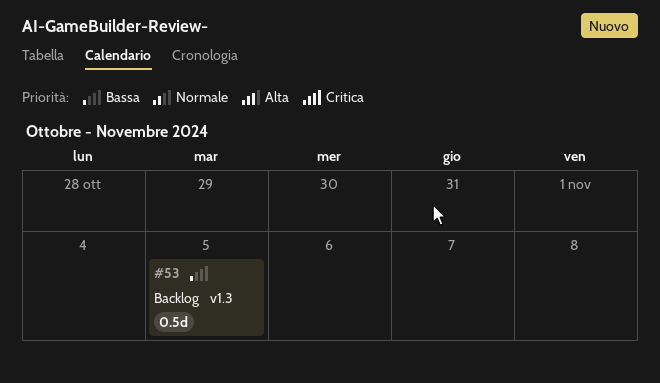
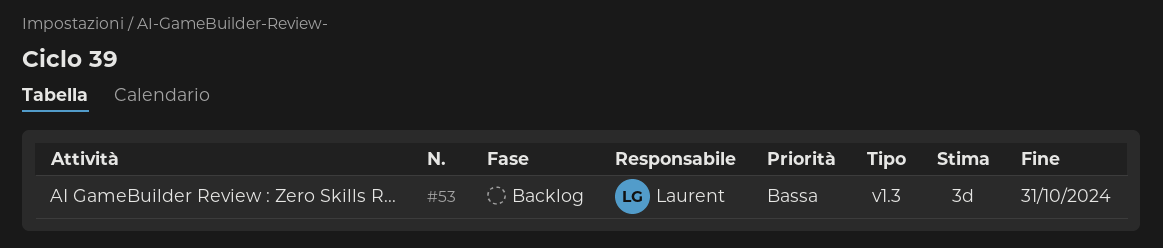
#53, estimate: 0.5d -> 3d
#53, due: Nov 5 -> Oct 31

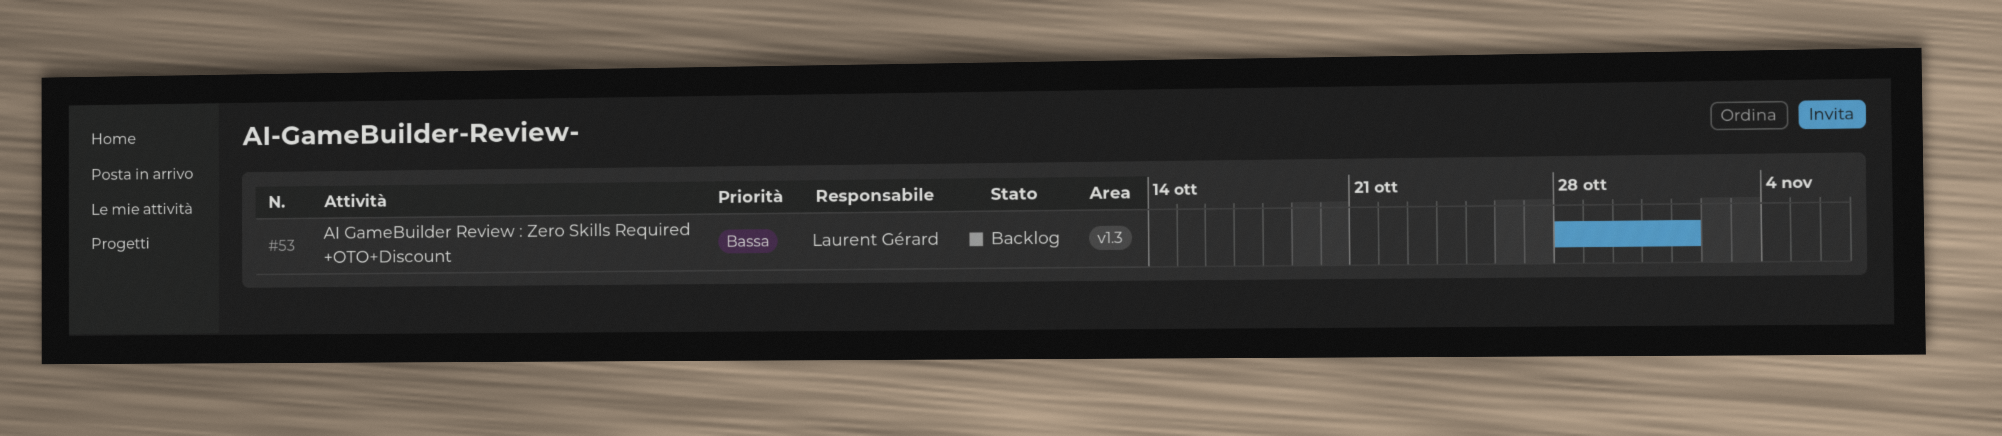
#53, due: Oct 31 -> Nov 1

